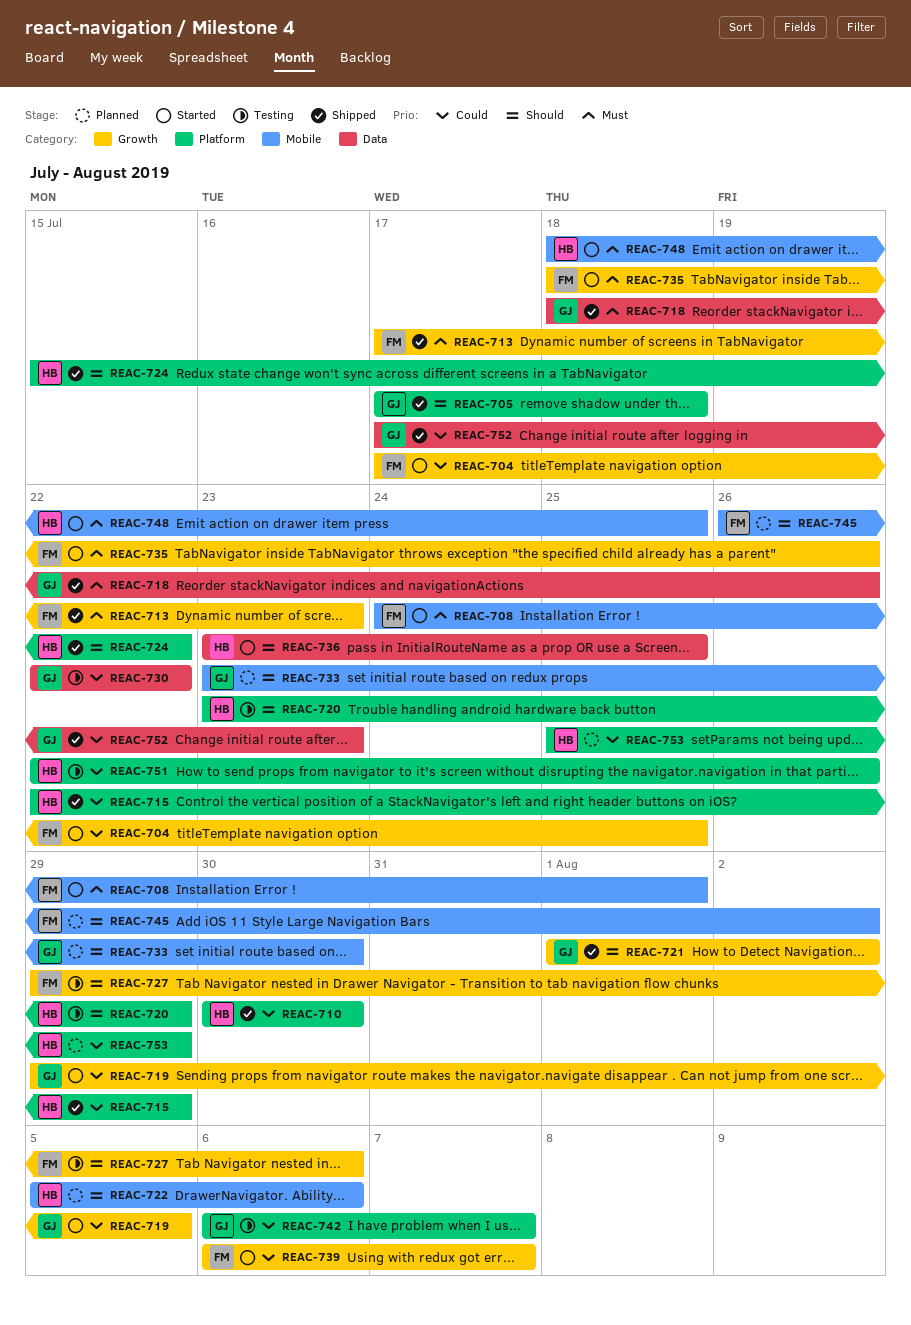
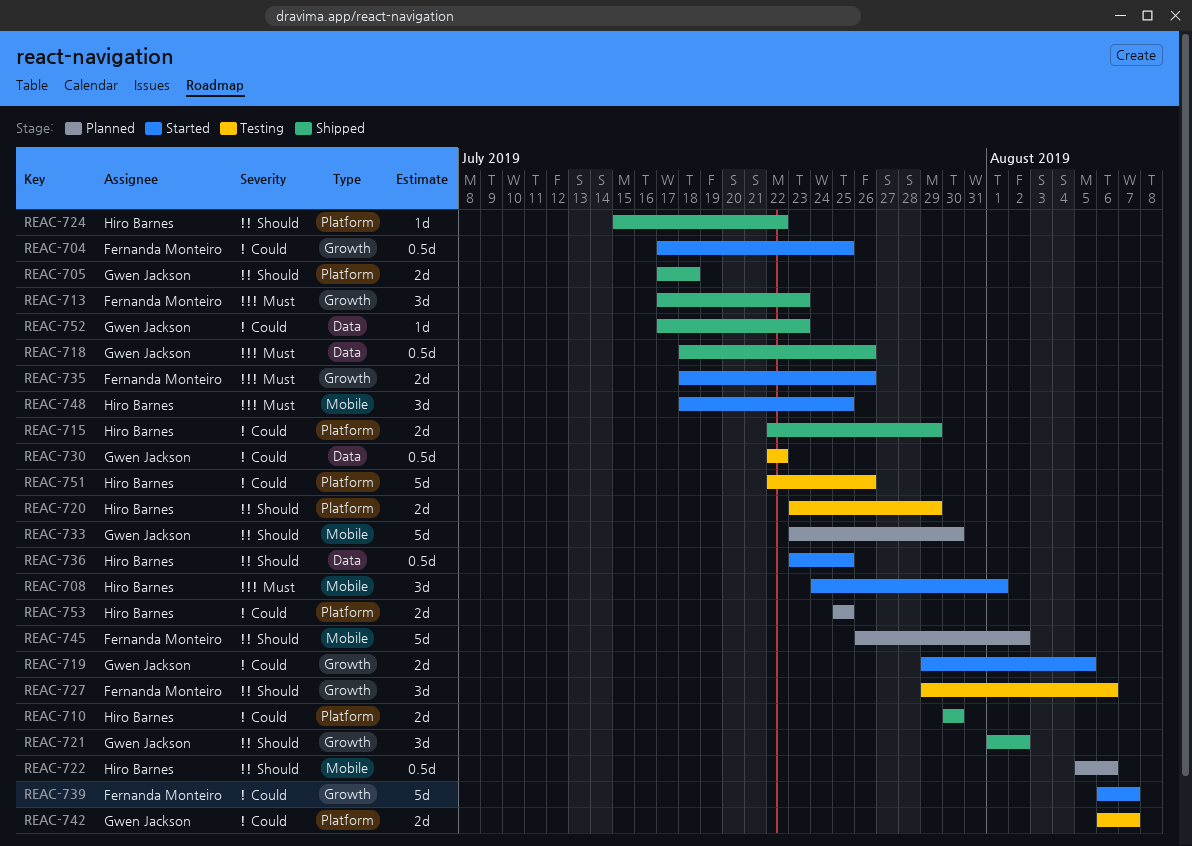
REAC-708, owner: Fernanda Monteiro -> Hiro Barnes
REAC-753, due: Jul 29 -> Jul 25

